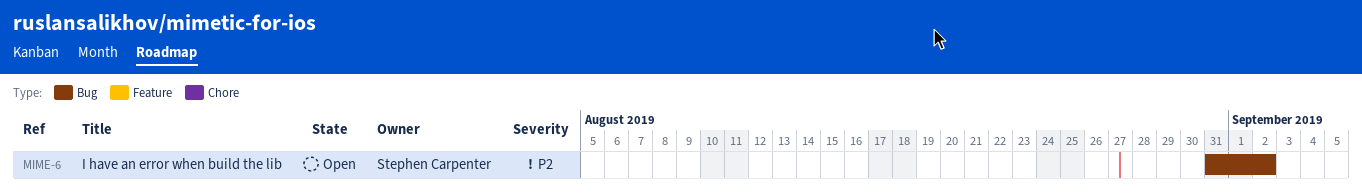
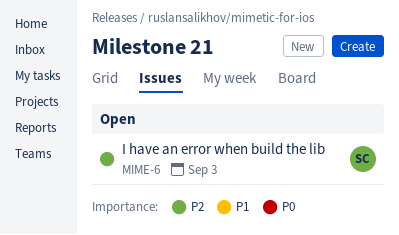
MIME-6, due: Sep 2 -> Sep 3

